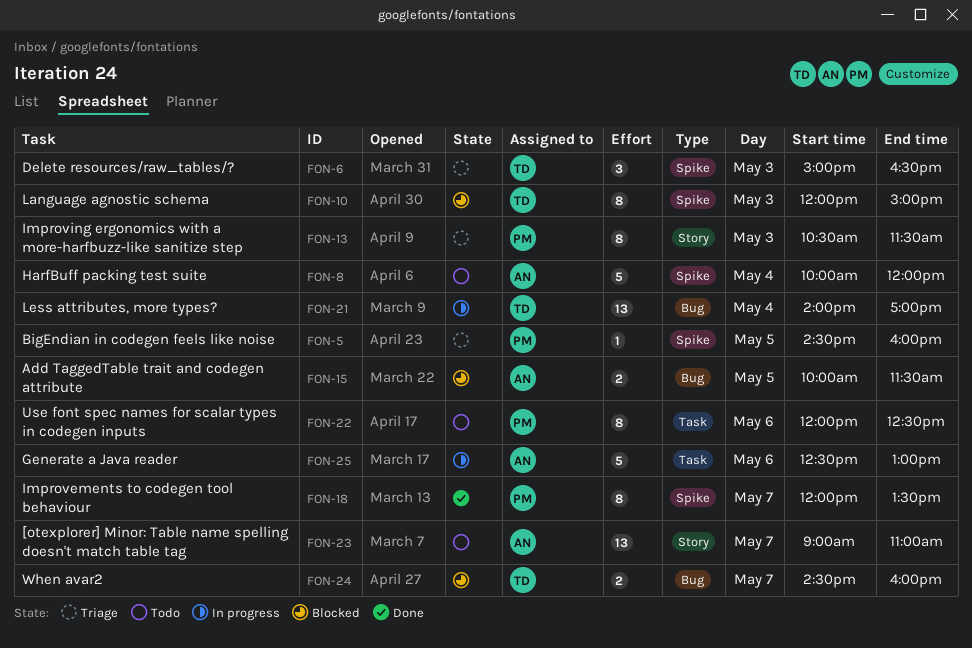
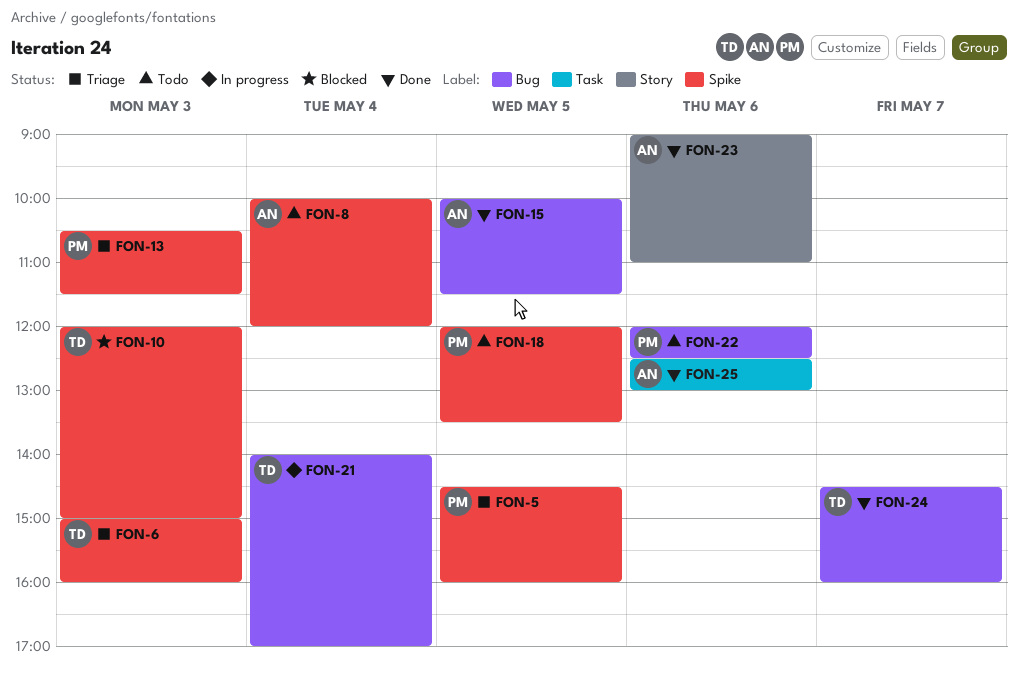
FON-6, ends: 16:30 -> 16:00
FON-13, label: Story -> Spike
FON-15, status: Blocked -> Done
FON-18, status: Done -> Todo
FON-18, day: May 7 -> May 5
FON-22, label: Task -> Bug
FON-23, status: Todo -> Done
FON-23, day: May 7 -> May 6
FON-24, status: Blocked -> Done
FON-25, status: In progress -> Done

